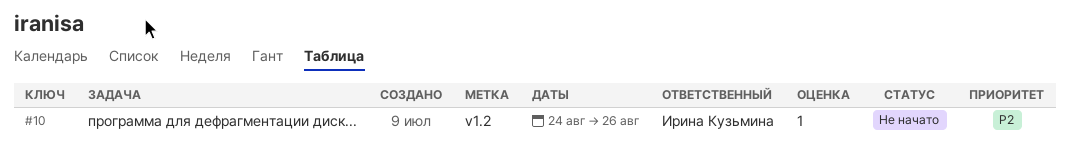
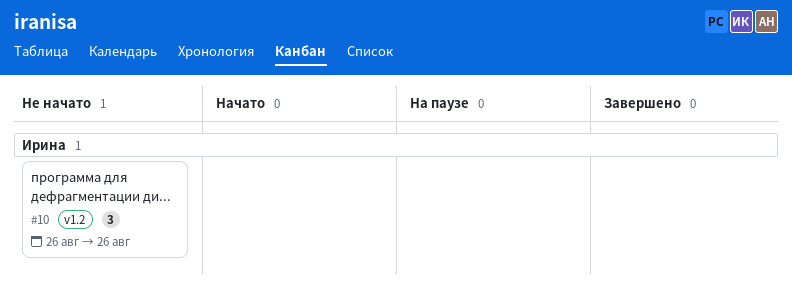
#10, estimate: 1 -> 3
#10, start: Aug 24 -> Aug 26

